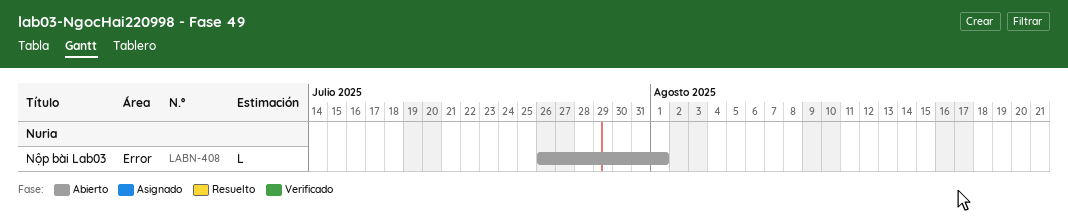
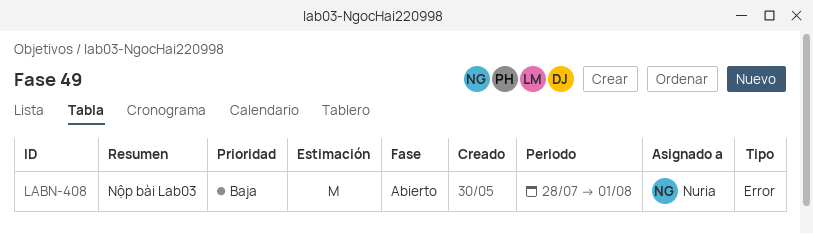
LABN-408, estimate: L -> M
LABN-408, start: Jul 26 -> Jul 28

